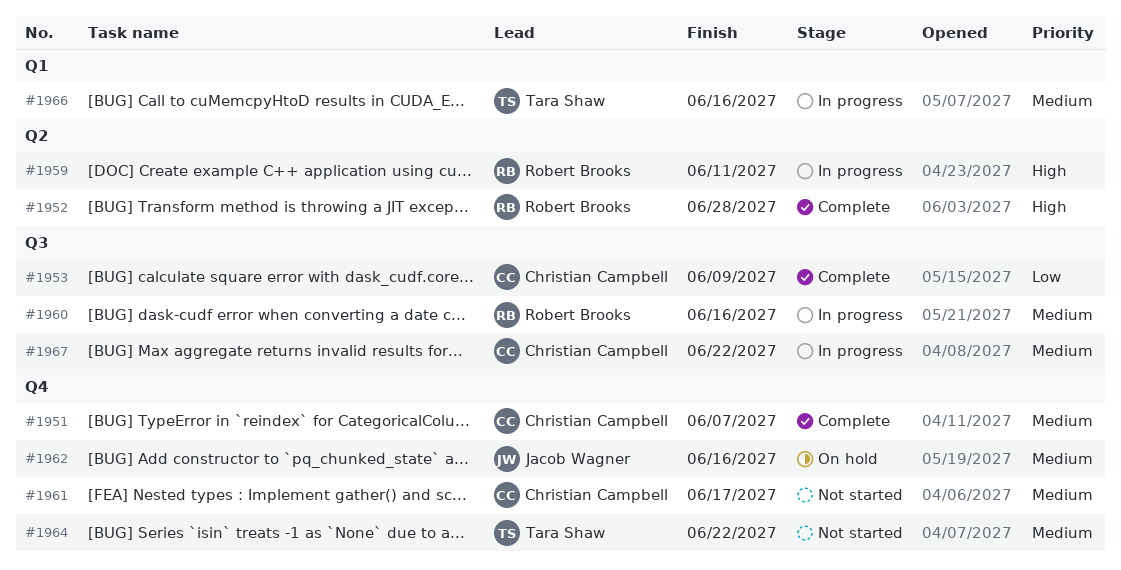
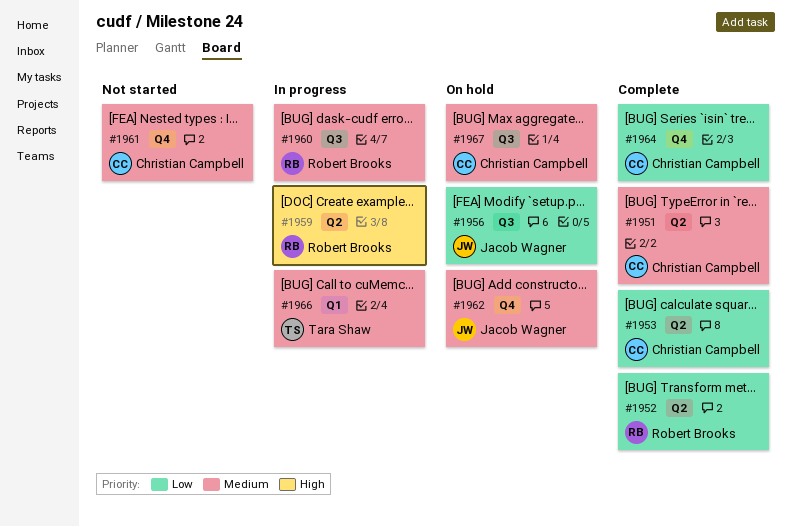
#1951, label: Q4 -> Q2
#1952, priority: High -> Low
#1953, label: Q3 -> Q2
#1956: none -> present
#1964, status: Not started -> Complete
#1964, owner: Tara Shaw -> Christian Campbell
#1964, priority: Medium -> Low
#1967, status: In progress -> On hold

